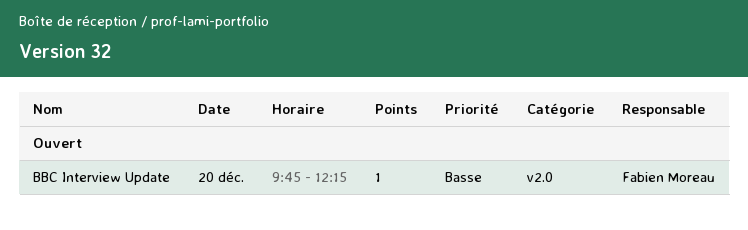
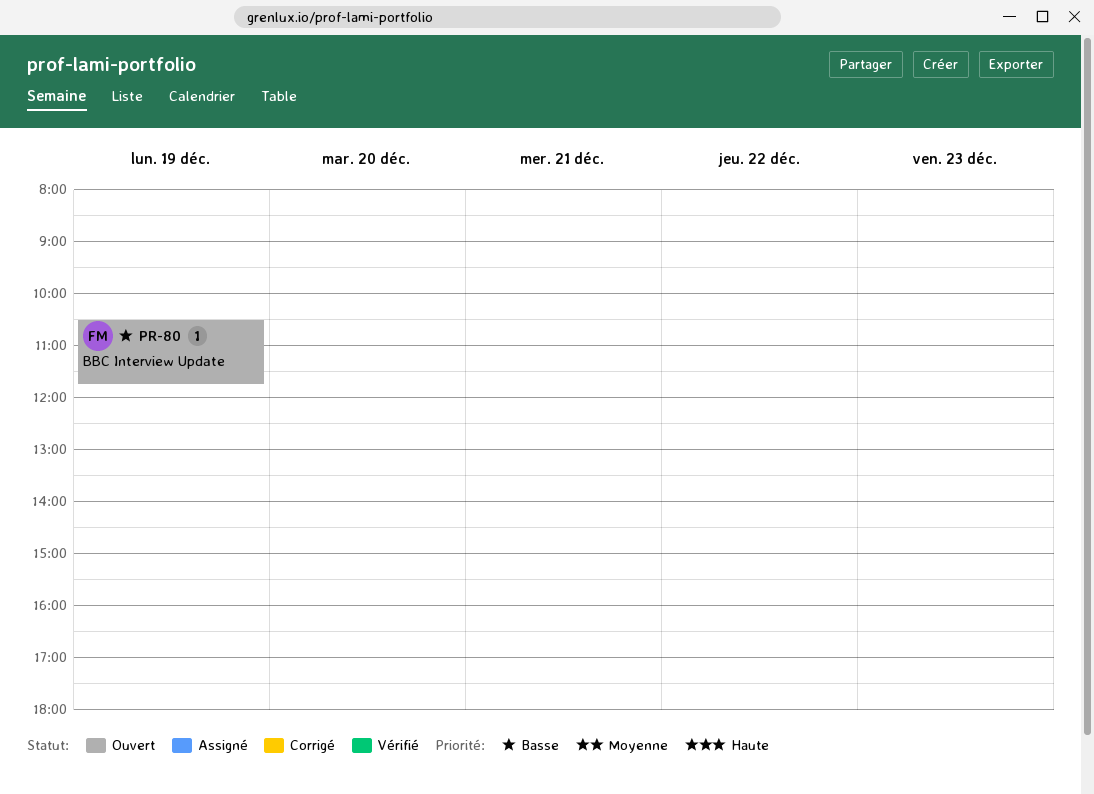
BBC Interview Update, day: Dec 20 -> Dec 19
BBC Interview Update, begins: 09:45 -> 10:30
BBC Interview Update, ends: 12:15 -> 11:45

